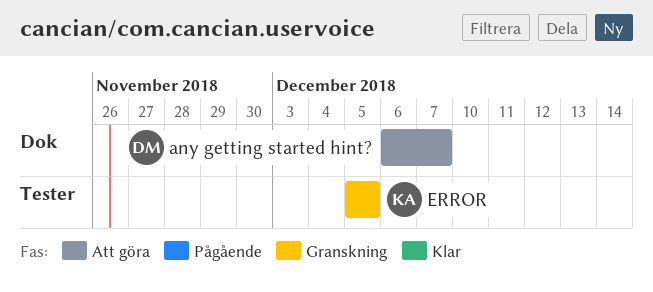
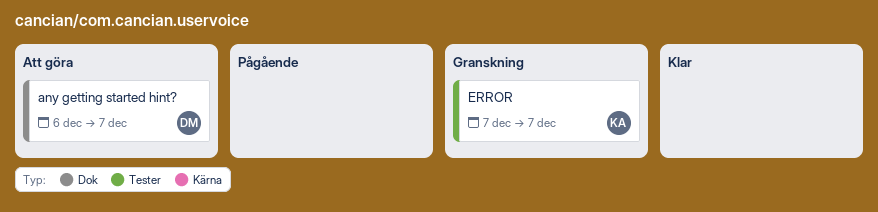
ERROR, start: Dec 5 -> Dec 7
ERROR, due: Dec 5 -> Dec 7

